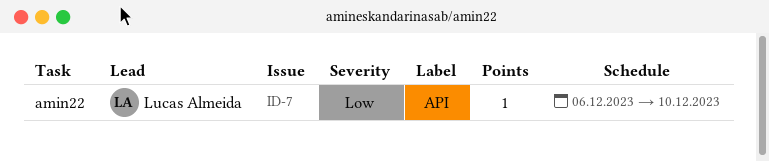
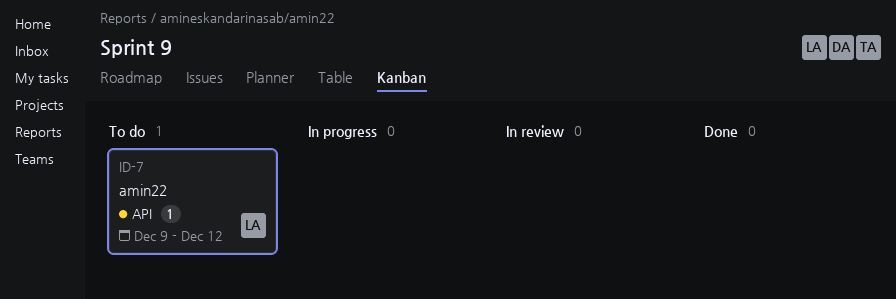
ID-7, start: Dec 6 -> Dec 9
ID-7, due: Dec 10 -> Dec 12

